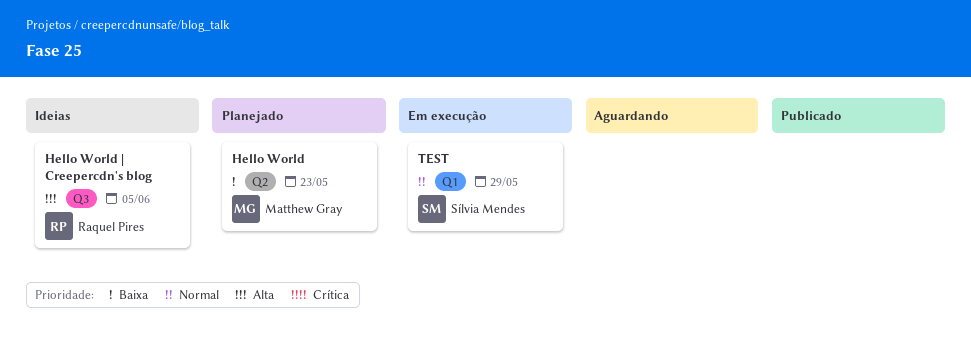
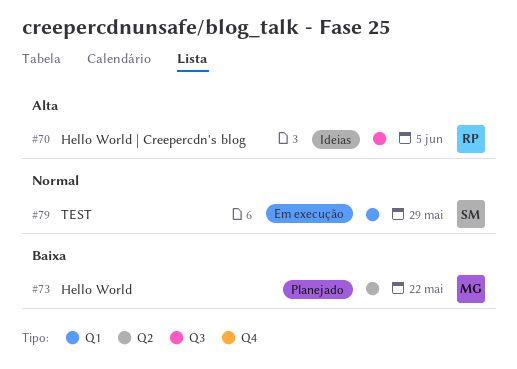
Hello World, due: May 23 -> May 22

